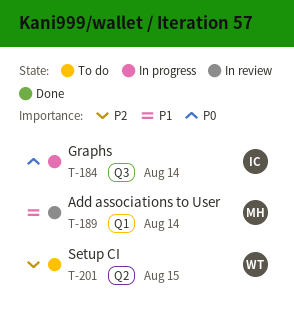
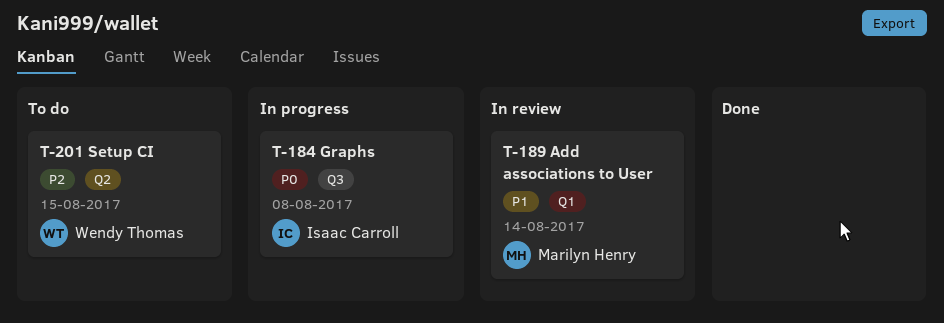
T-184, due: Aug 14 -> Aug 8

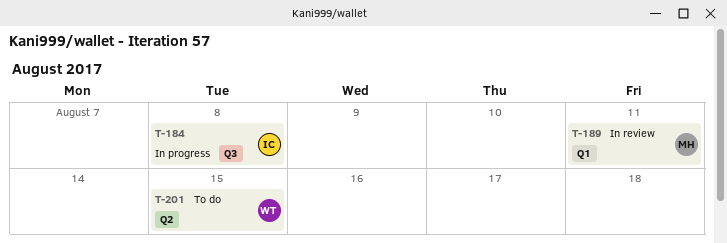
T-189, due: Aug 14 -> Aug 11

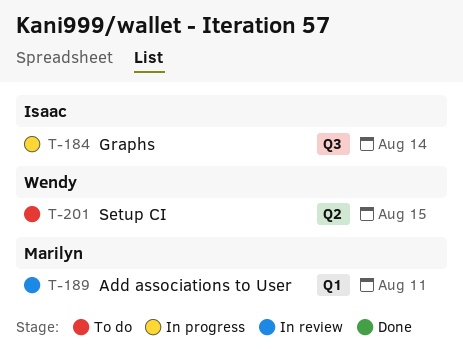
T-184, due: Aug 8 -> Aug 14

